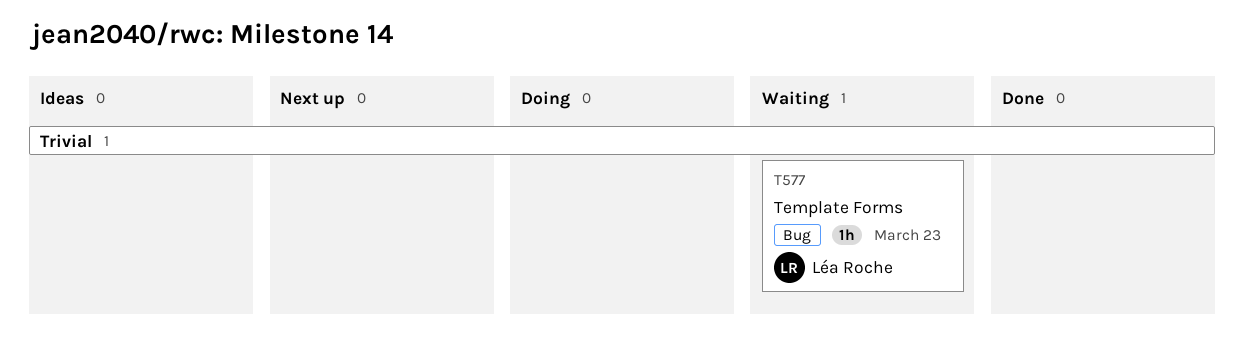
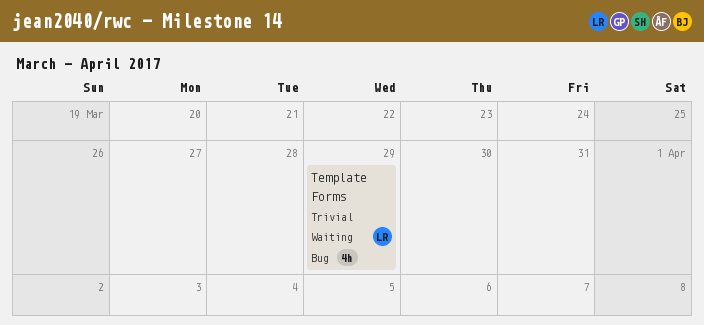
Template Forms, estimate: 1h -> 4h
Template Forms, due: Mar 23 -> Mar 29

